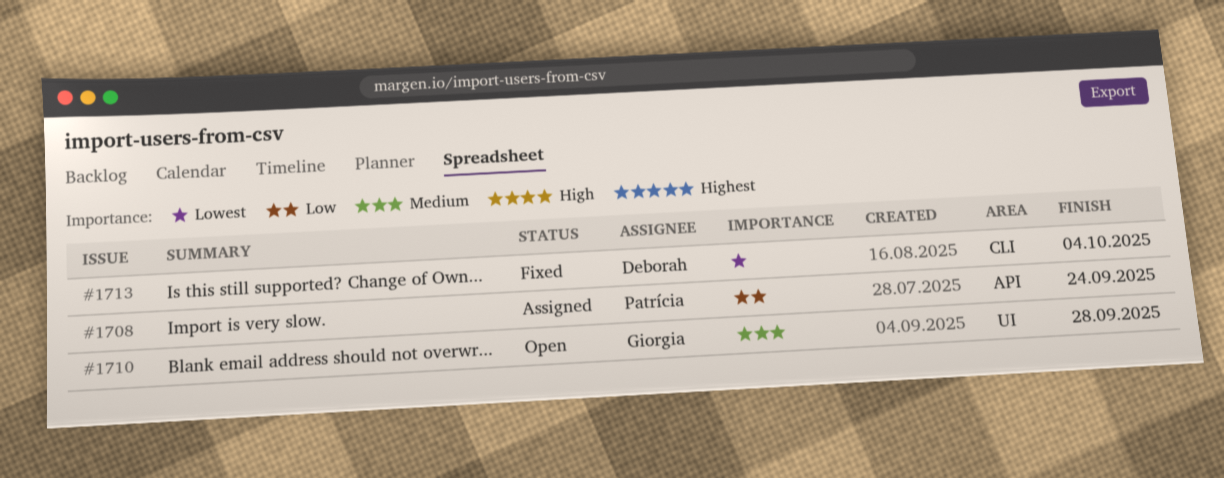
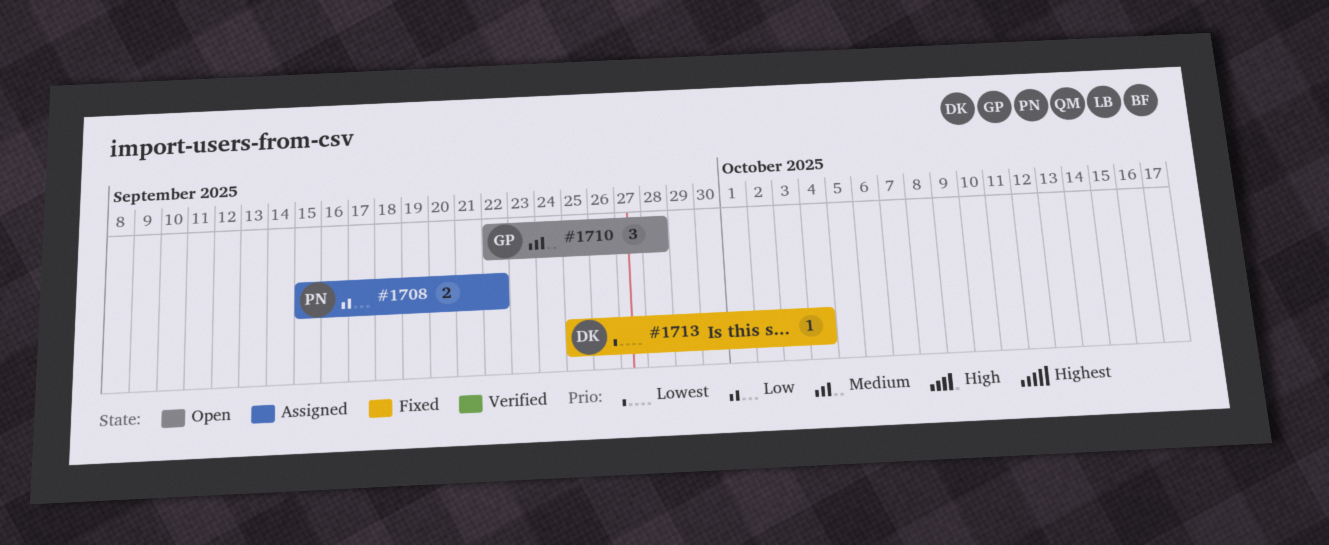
#1708, due: Sep 24 -> Sep 22

